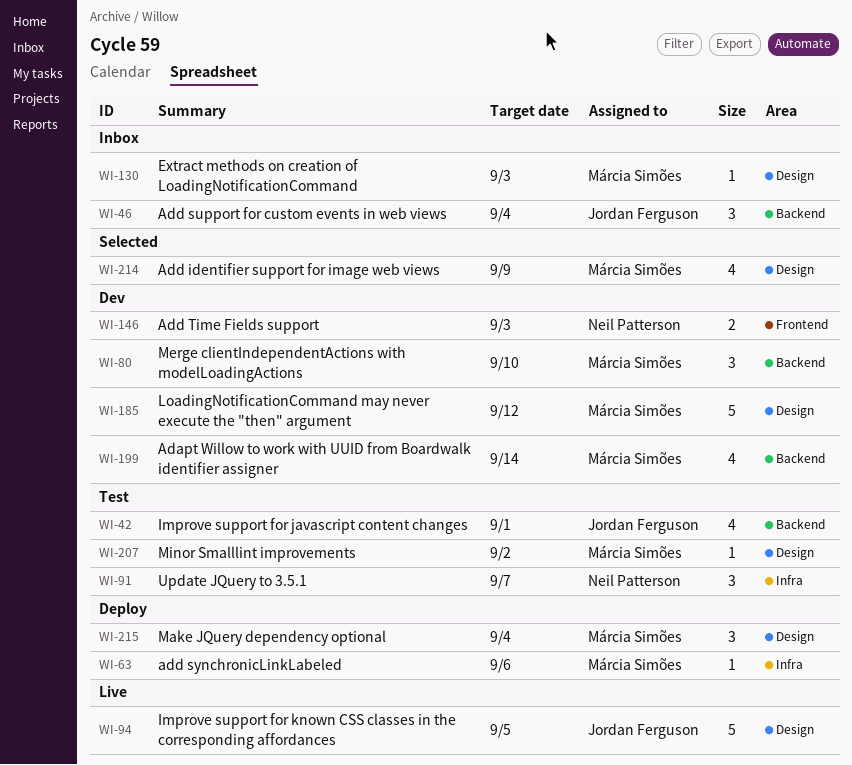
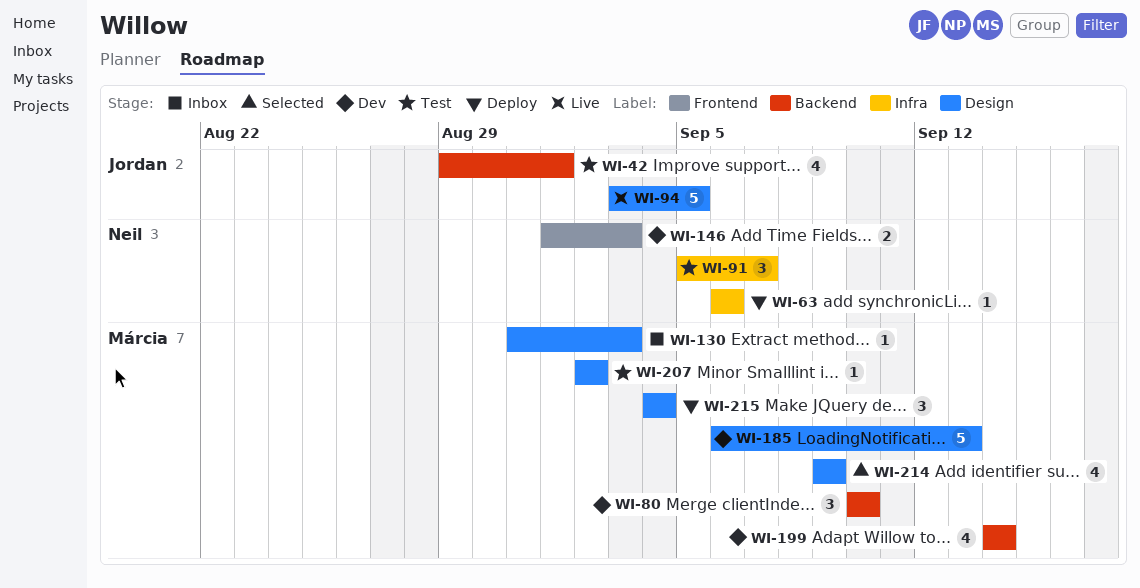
WI-46: present -> none
WI-63, owner: Márcia Simões -> Neil Patterson
WI-185, due: Sep 12 -> Sep 13

